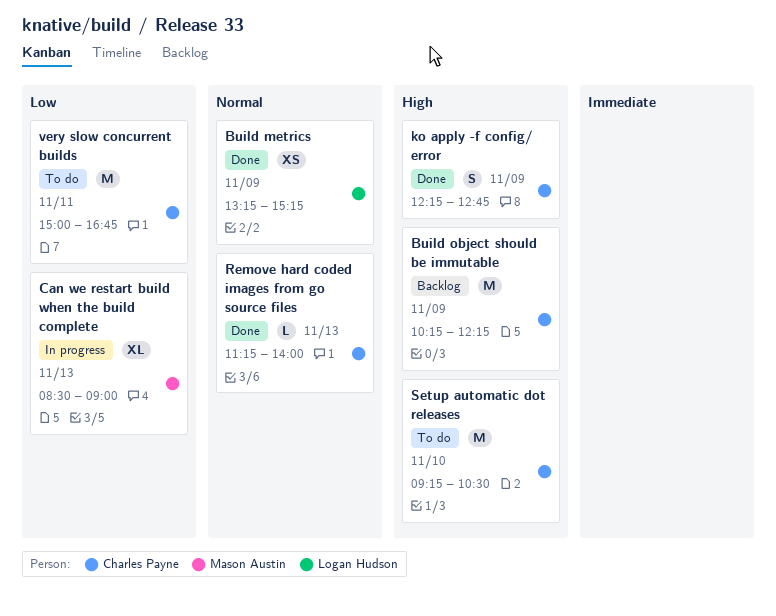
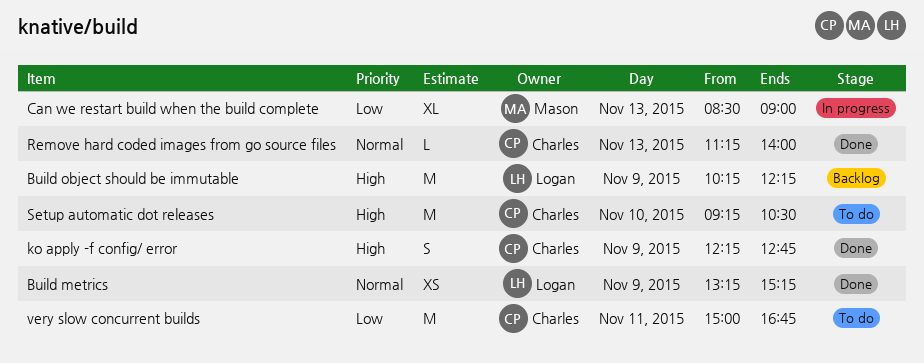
Build object should be immutable, owner: Charles Payne -> Logan Hudson

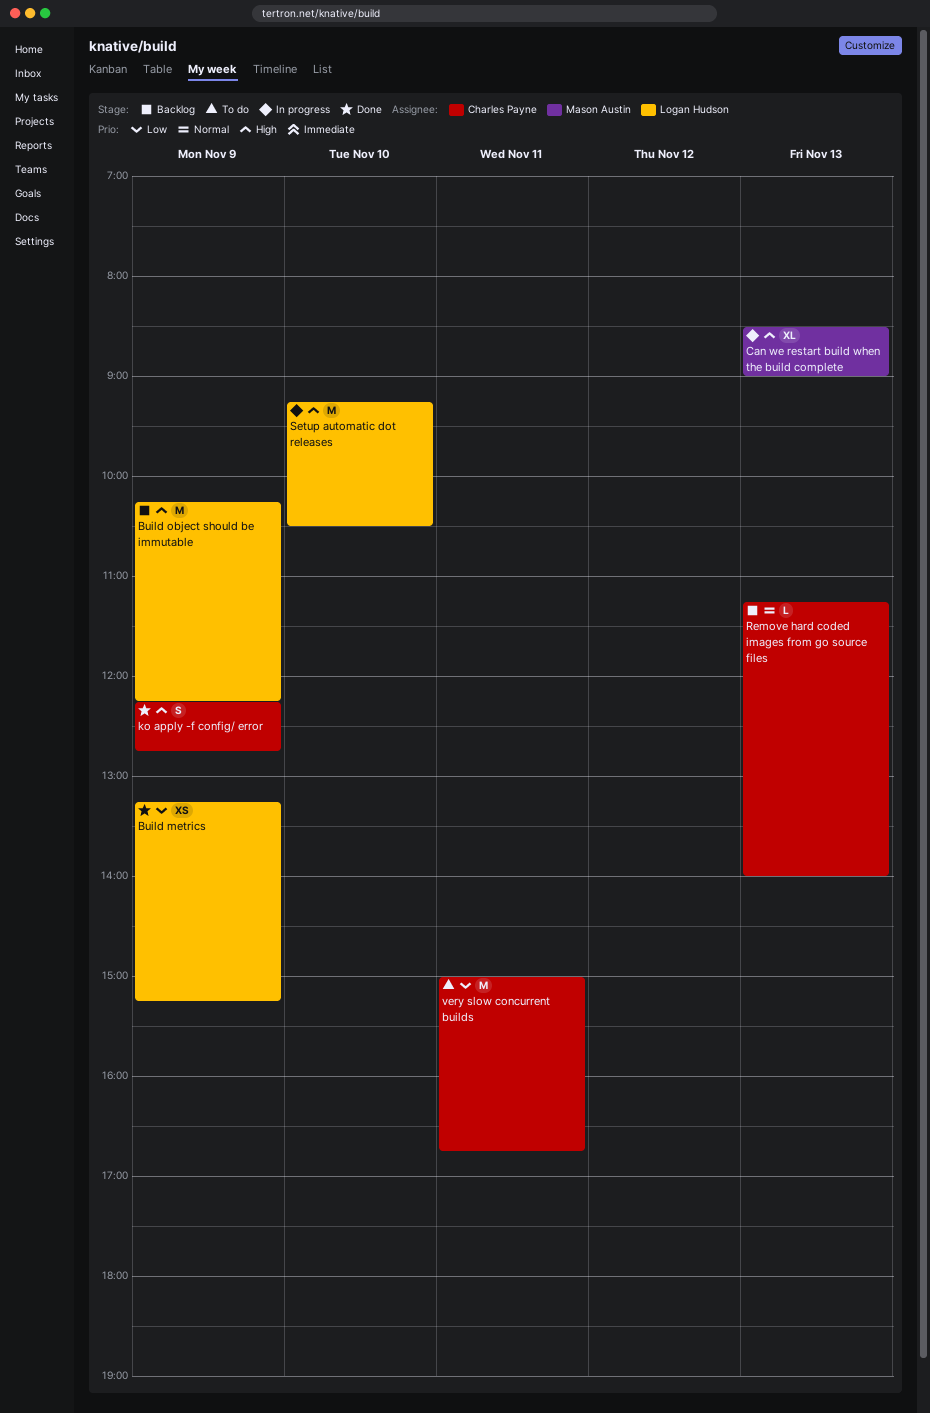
Build metrics, priority: Normal -> Low
Can we restart build when the build complete, priority: Low -> High
Remove hard coded images from go source files, status: Done -> Backlog
Setup automatic dot releases, status: To do -> In progress
Setup automatic dot releases, owner: Charles Payne -> Logan Hudson

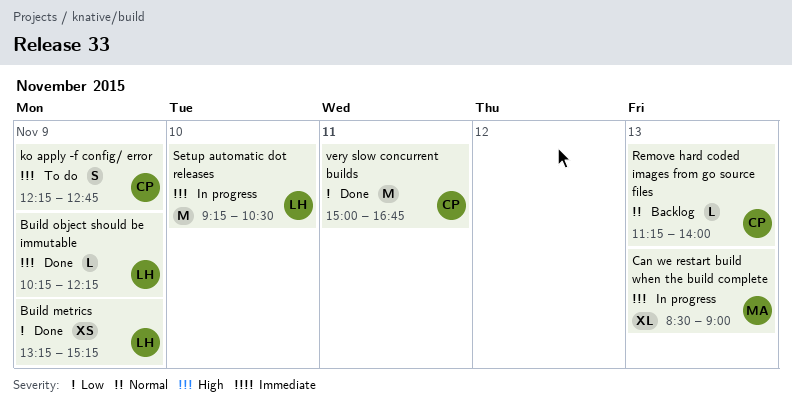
Build object should be immutable, status: Backlog -> Done
Build object should be immutable, estimate: M -> L
ko apply -f config/ error, status: Done -> To do
very slow concurrent builds, status: To do -> Done

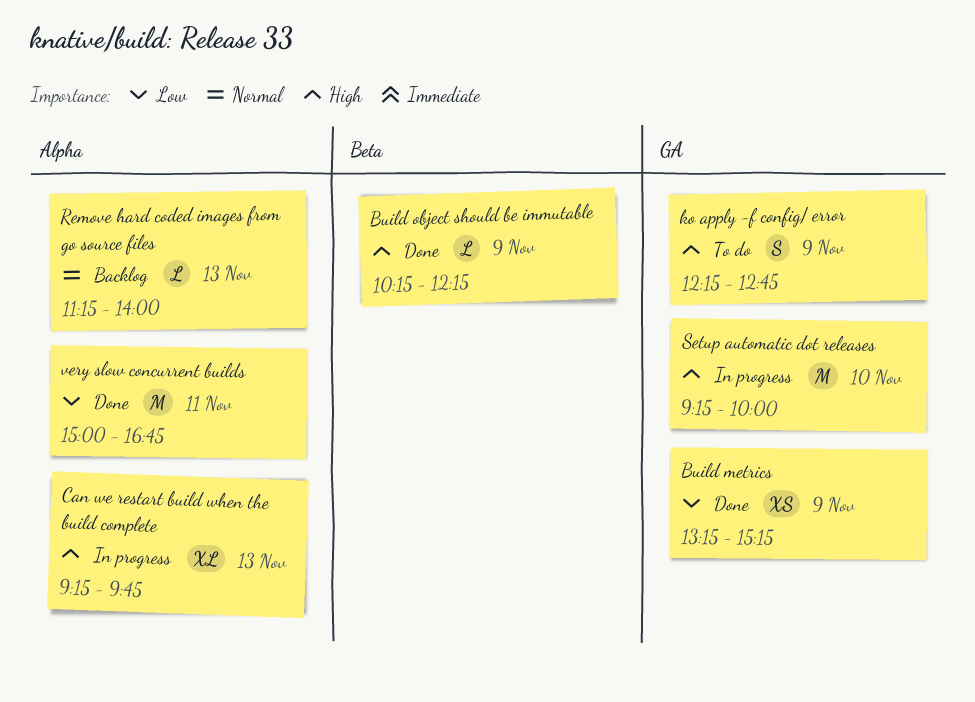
Can we restart build when the build complete, begins: 08:30 -> 09:15
Can we restart build when the build complete, ends: 09:00 -> 09:45
Setup automatic dot releases, ends: 10:30 -> 10:00

